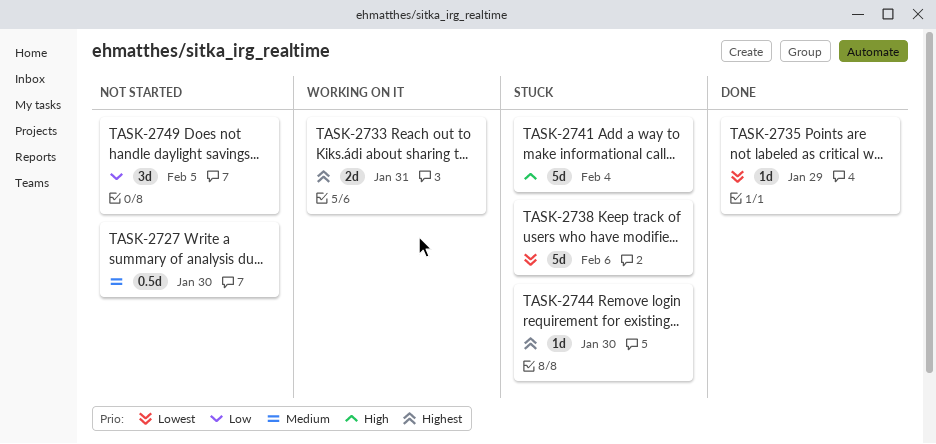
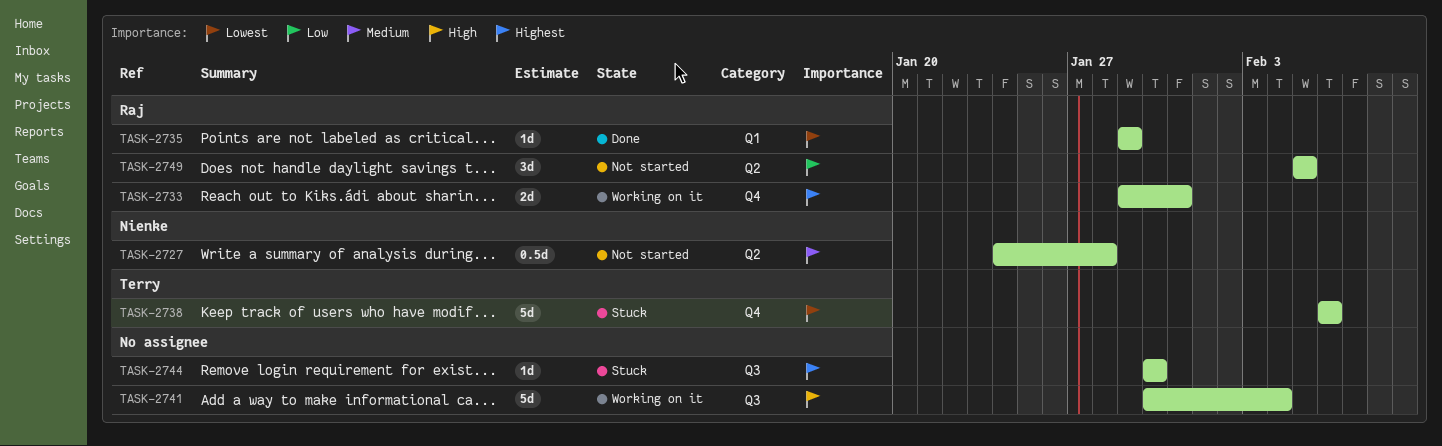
TASK-2727, due: Jan 30 -> Jan 28
TASK-2741, status: Stuck -> Working on it

